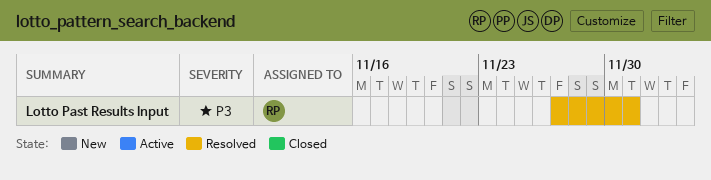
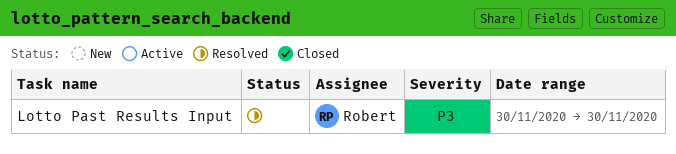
Lotto Past Results Input, start: Nov 27 -> Nov 30
Lotto Past Results Input, due: Dec 1 -> Nov 30

